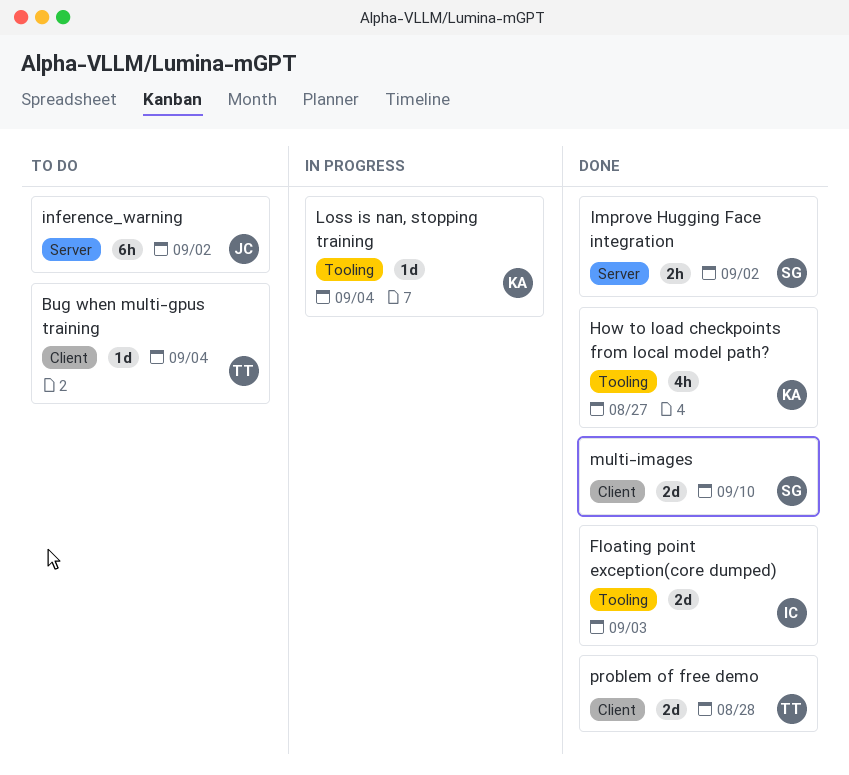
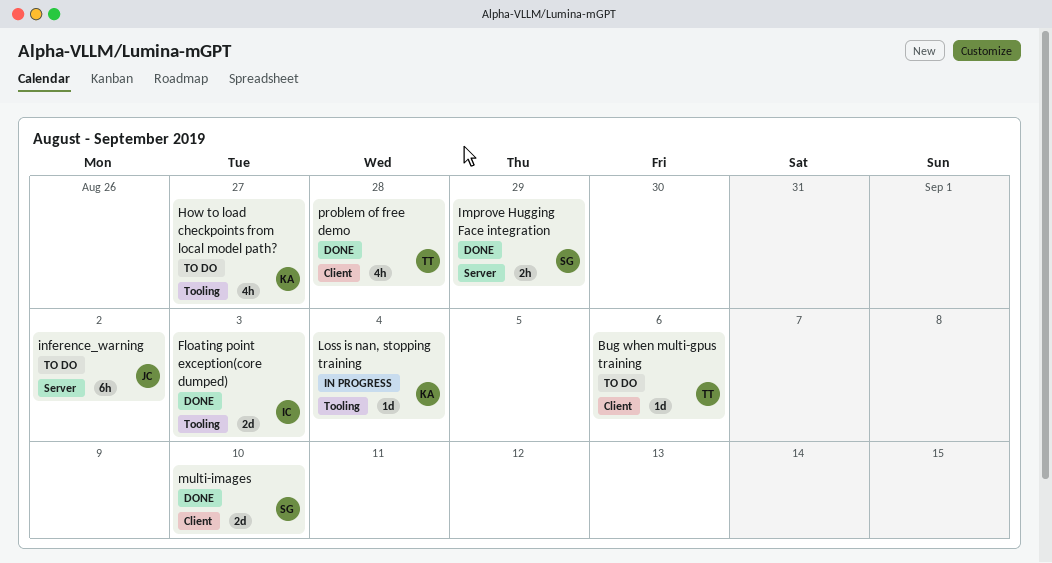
Bug when multi-gpus training, due: Sep 4 -> Sep 6
How to load checkpoints from local model path?, status: Done -> To do
Improve Hugging Face integration, due: Sep 2 -> Aug 29
problem of free demo, estimate: 2d -> 4h

